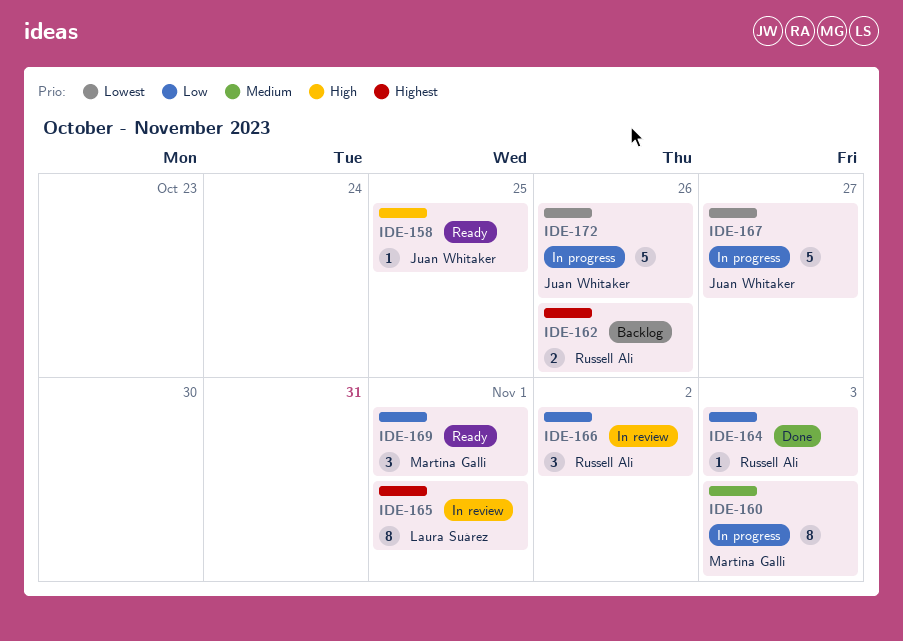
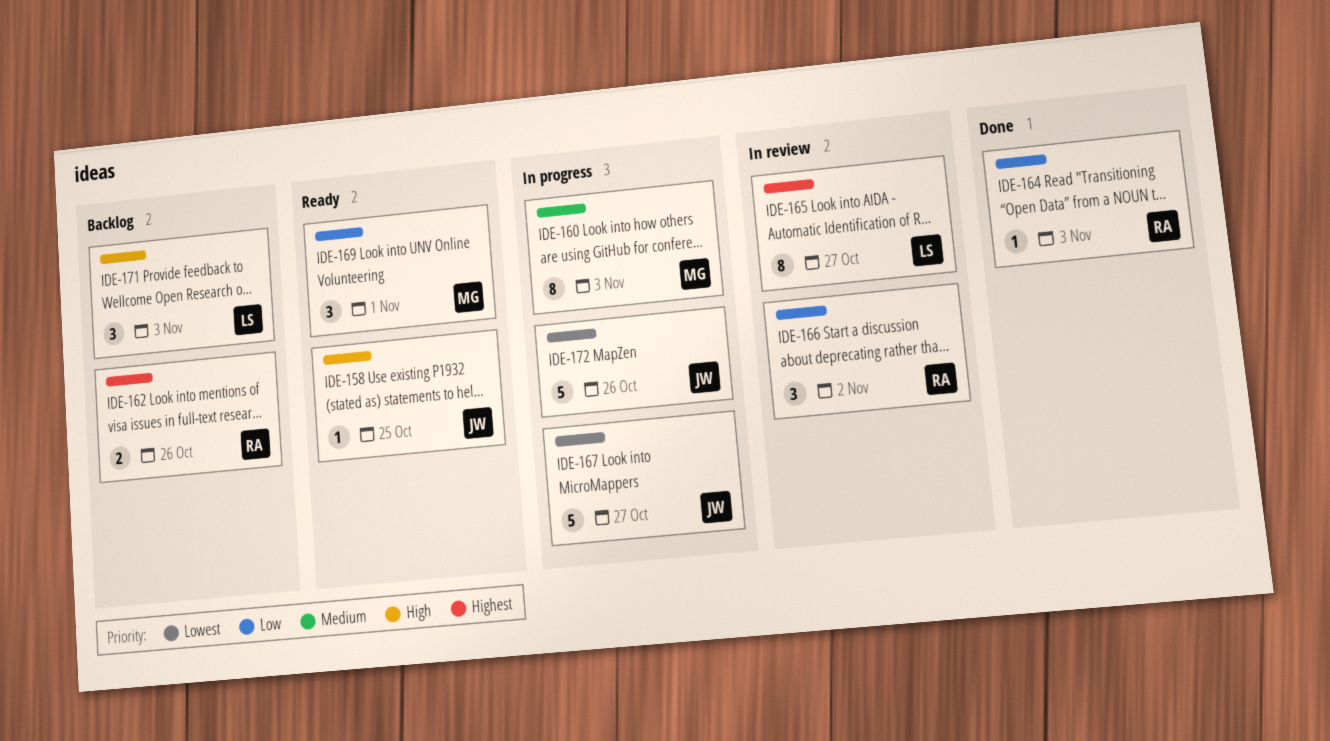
IDE-165, due: Nov 1 -> Oct 27
IDE-171: none -> present

